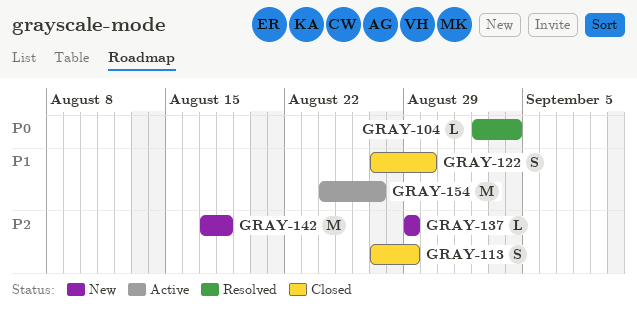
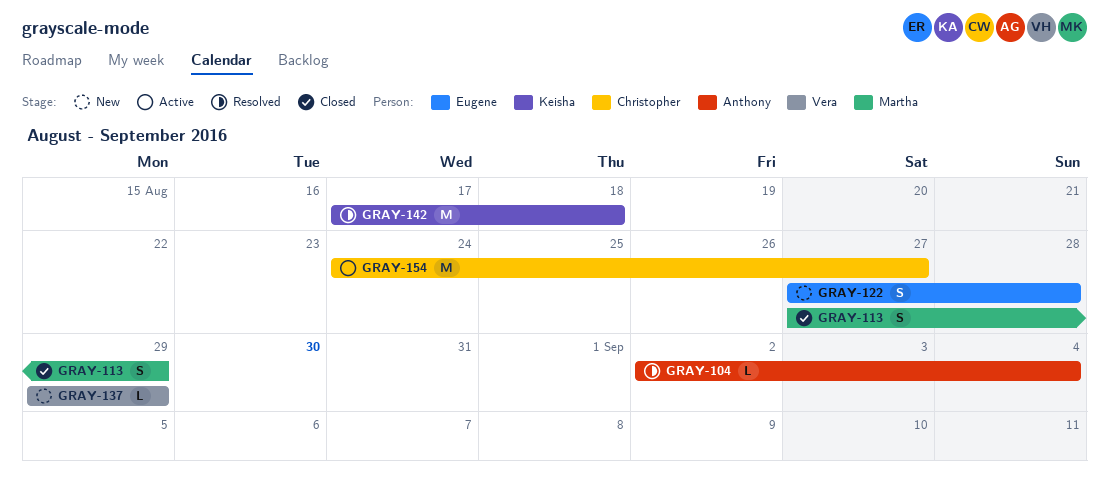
GRAY-122, status: Closed -> New
GRAY-122, due: Aug 30 -> Aug 28
GRAY-142, status: New -> Resolved

